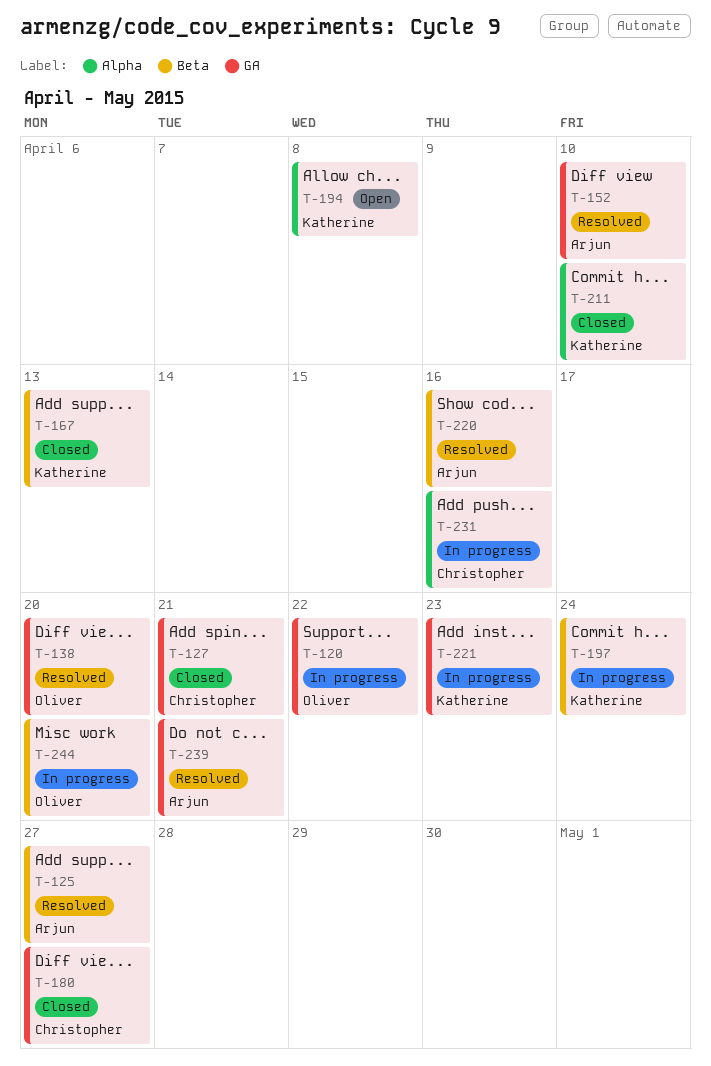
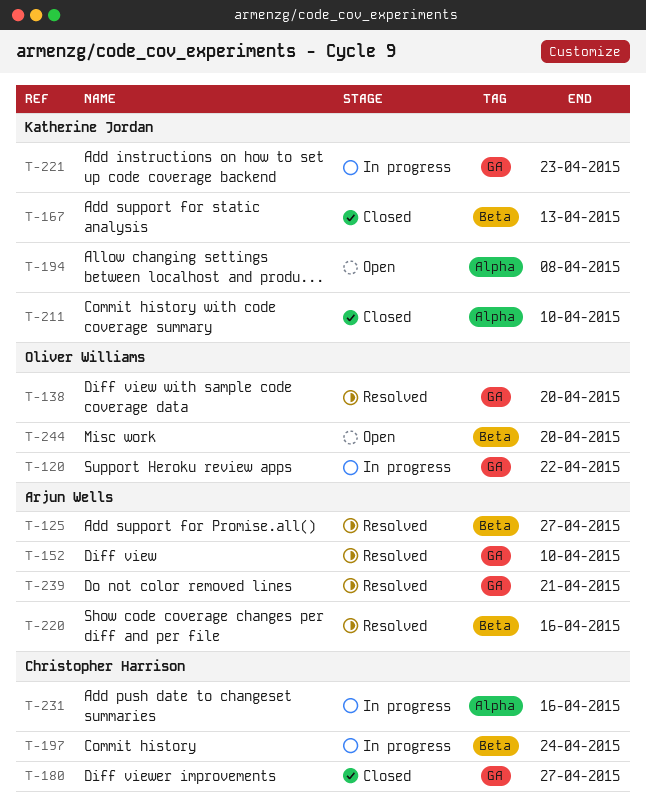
T-127: present -> none
T-197, owner: Katherine Jordan -> Christopher Harrison
T-244, status: In progress -> Open

